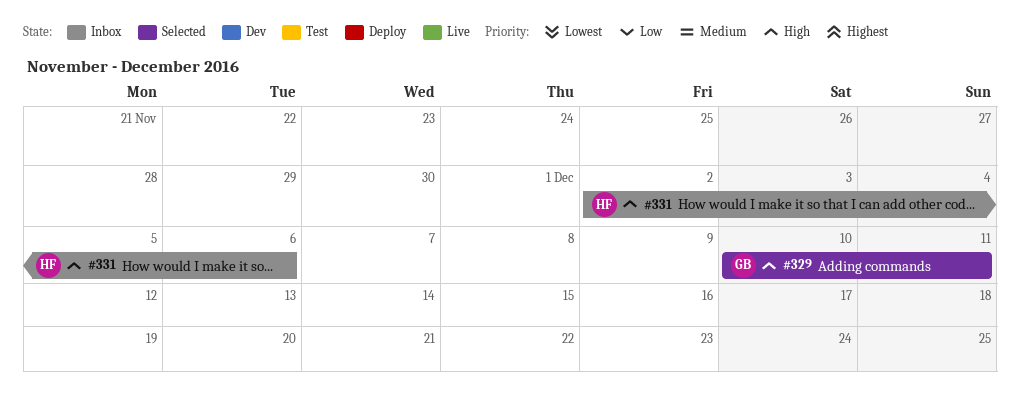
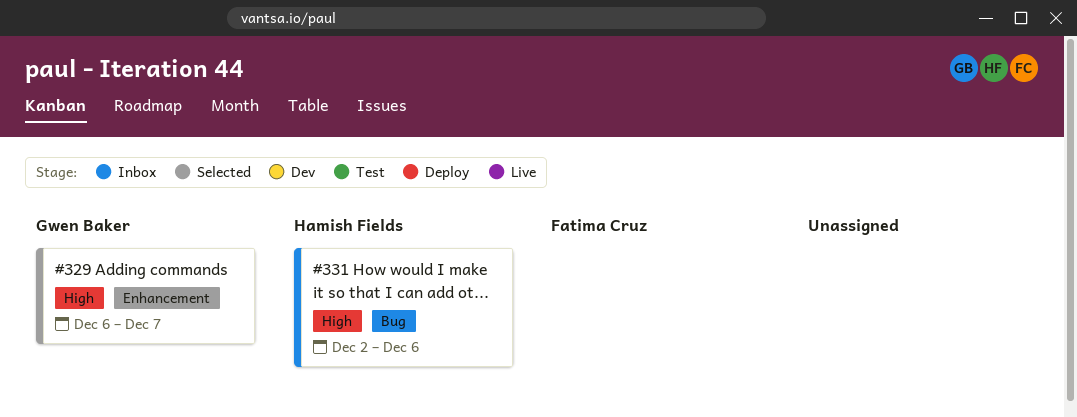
#329, start: Dec 10 -> Dec 6
#329, due: Dec 11 -> Dec 7

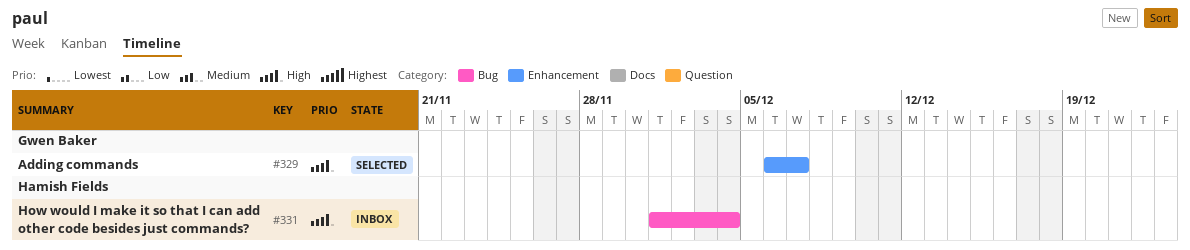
#331, start: Dec 2 -> Dec 1
#331, due: Dec 6 -> Dec 4

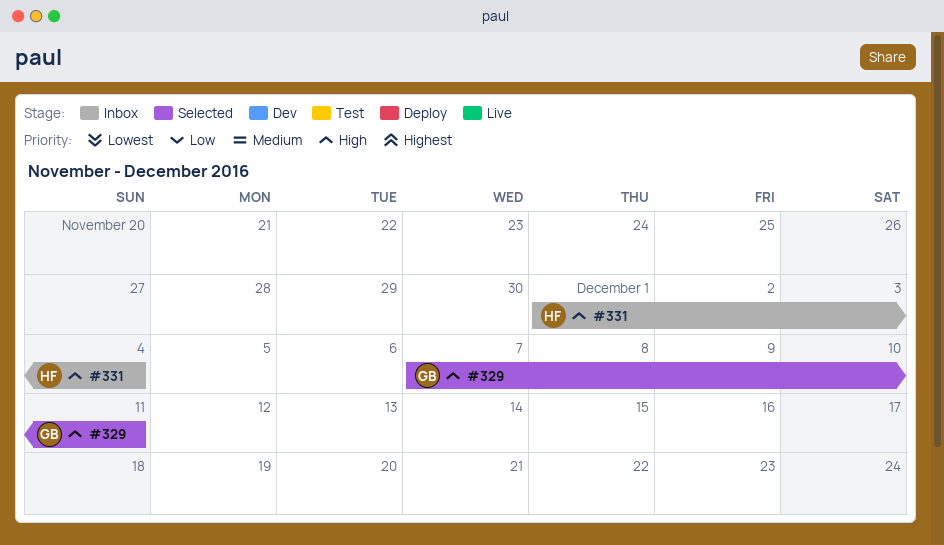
#329, start: Dec 6 -> Dec 7
#329, due: Dec 7 -> Dec 11

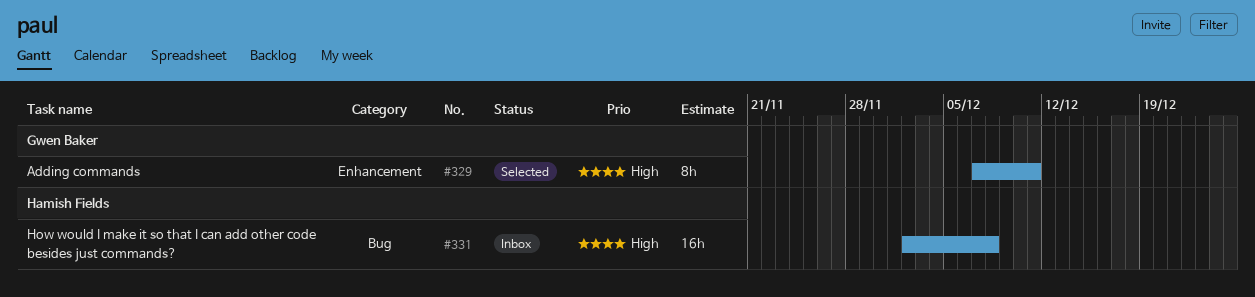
#331, start: Dec 1 -> Dec 2
#331, due: Dec 4 -> Dec 8

